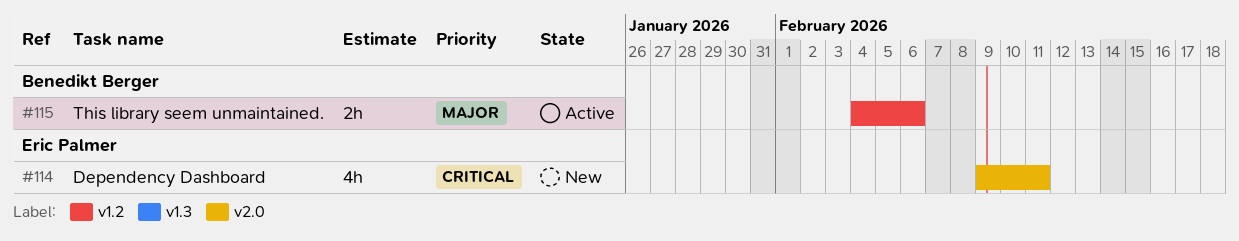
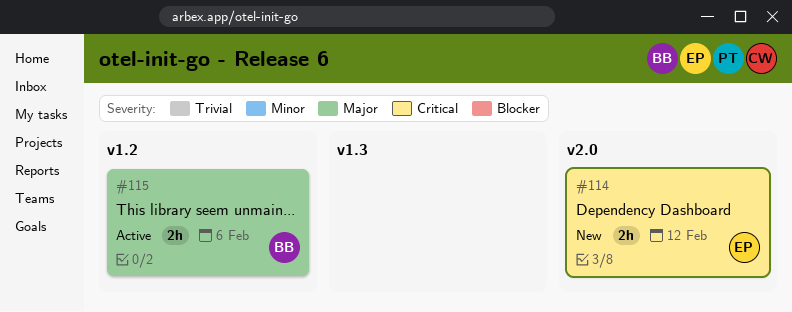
#114, estimate: 4h -> 2h
#114, due: Feb 11 -> Feb 12

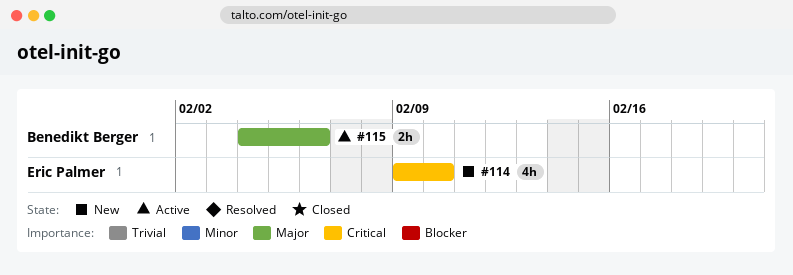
#114, estimate: 2h -> 4h
#114, due: Feb 12 -> Feb 10

